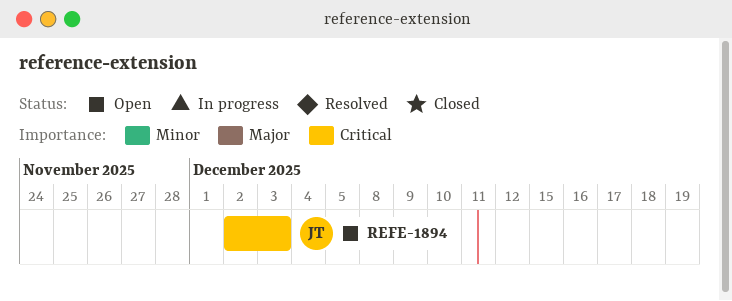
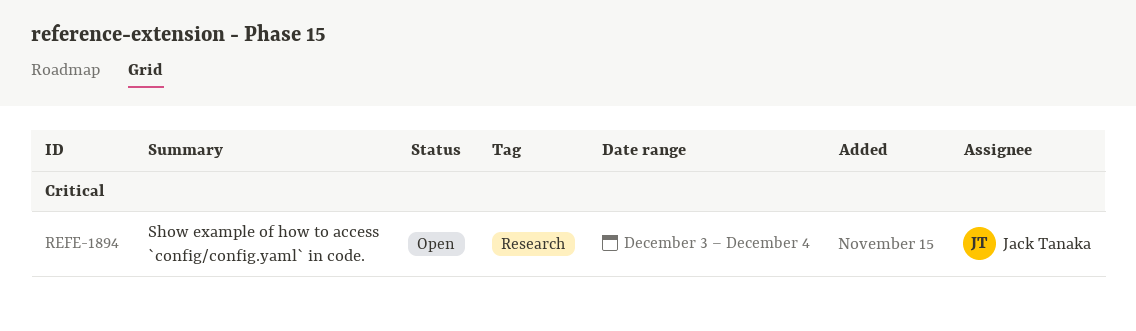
REFE-1894, start: Dec 2 -> Dec 3
REFE-1894, due: Dec 3 -> Dec 4

